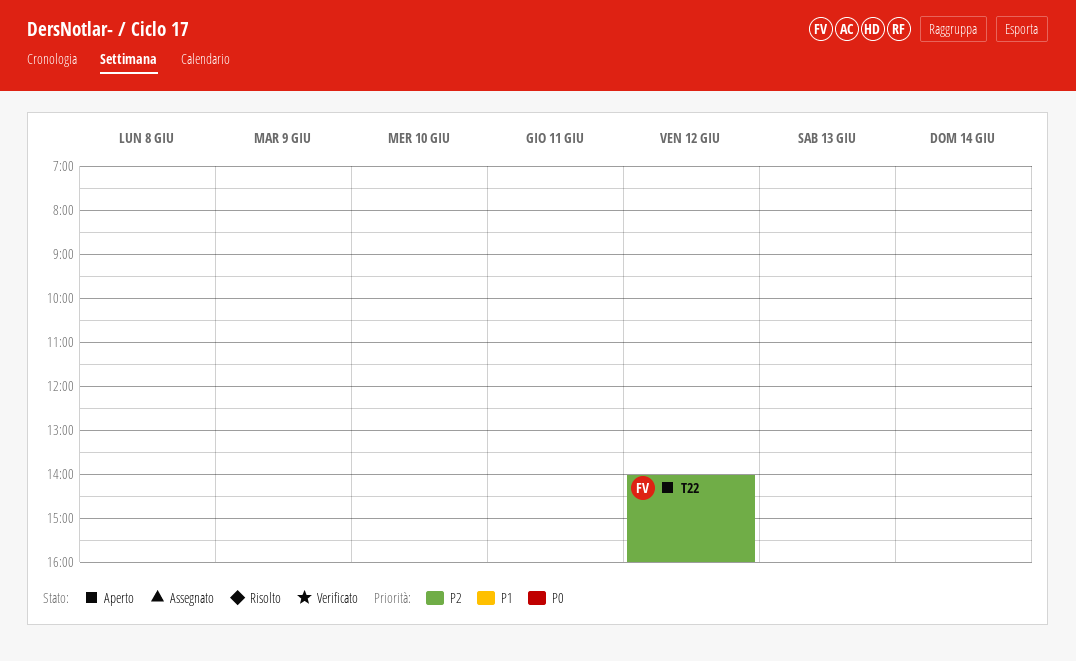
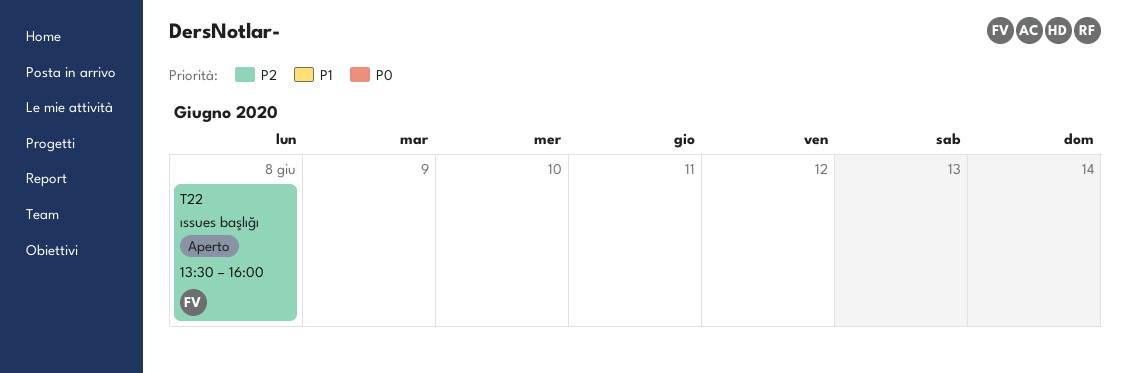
T22, day: Jun 12 -> Jun 8
T22, begins: 14:00 -> 13:30

